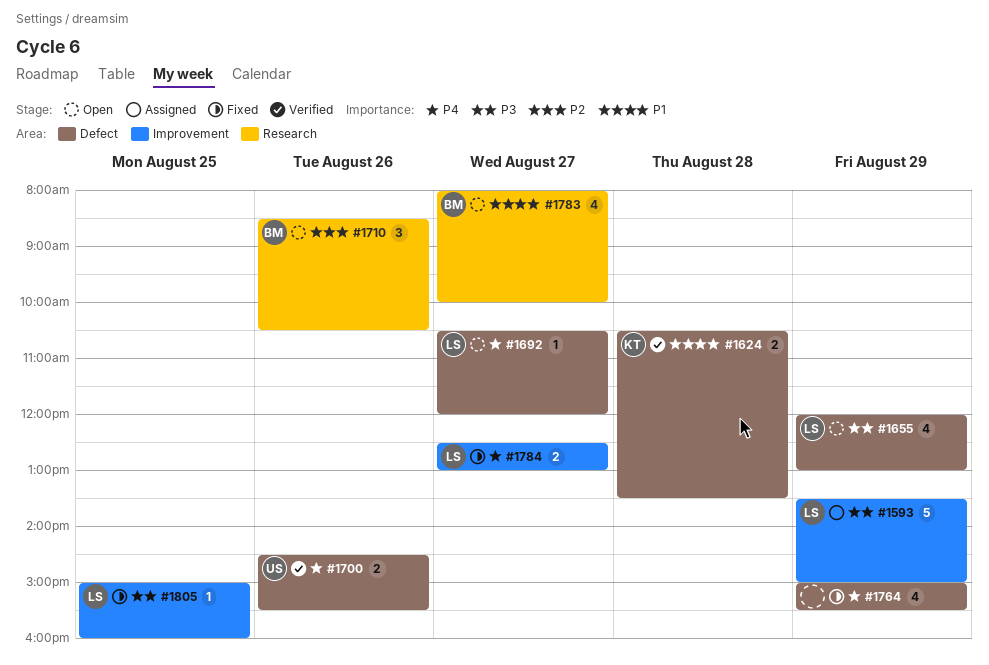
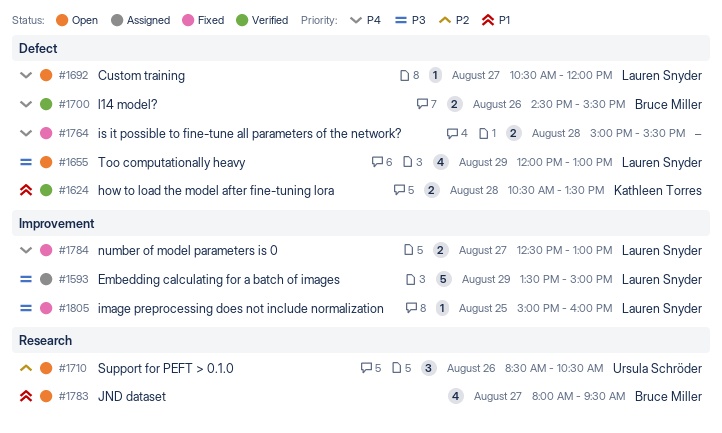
#1700, owner: Ursula Schröder -> Bruce Miller
#1710, owner: Bruce Miller -> Ursula Schröder
#1764, estimate: 4 -> 2
#1764, day: Aug 29 -> Aug 28
#1783, ends: 10:00 -> 09:30

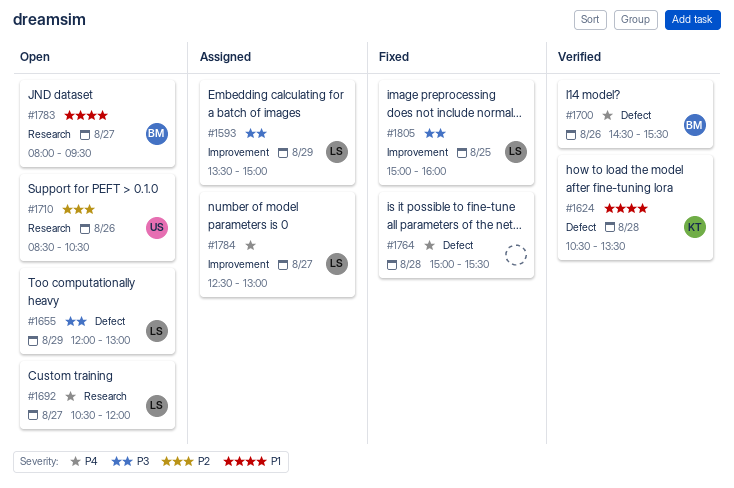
#1692, label: Defect -> Research
#1784, status: Fixed -> Assigned

